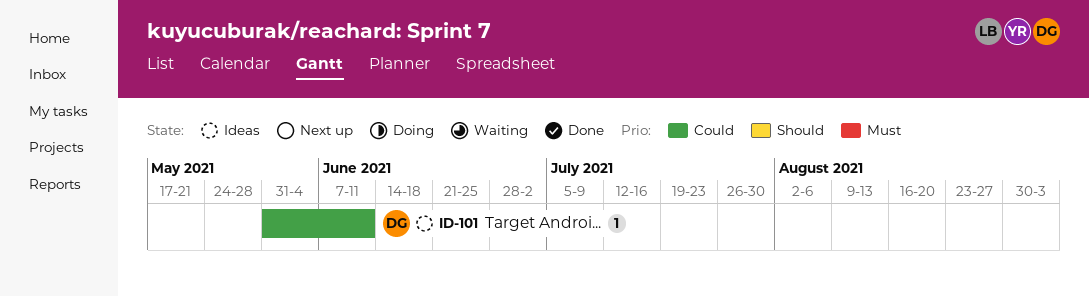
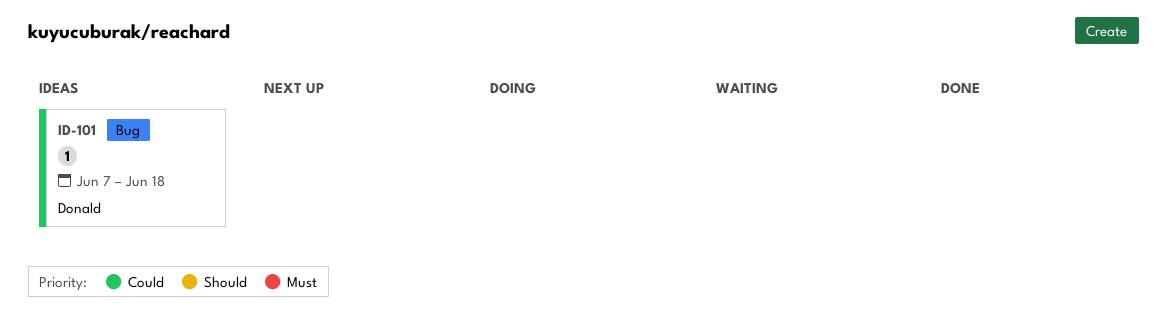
ID-101, start: May 31 -> Jun 7
ID-101, due: Jun 11 -> Jun 18

